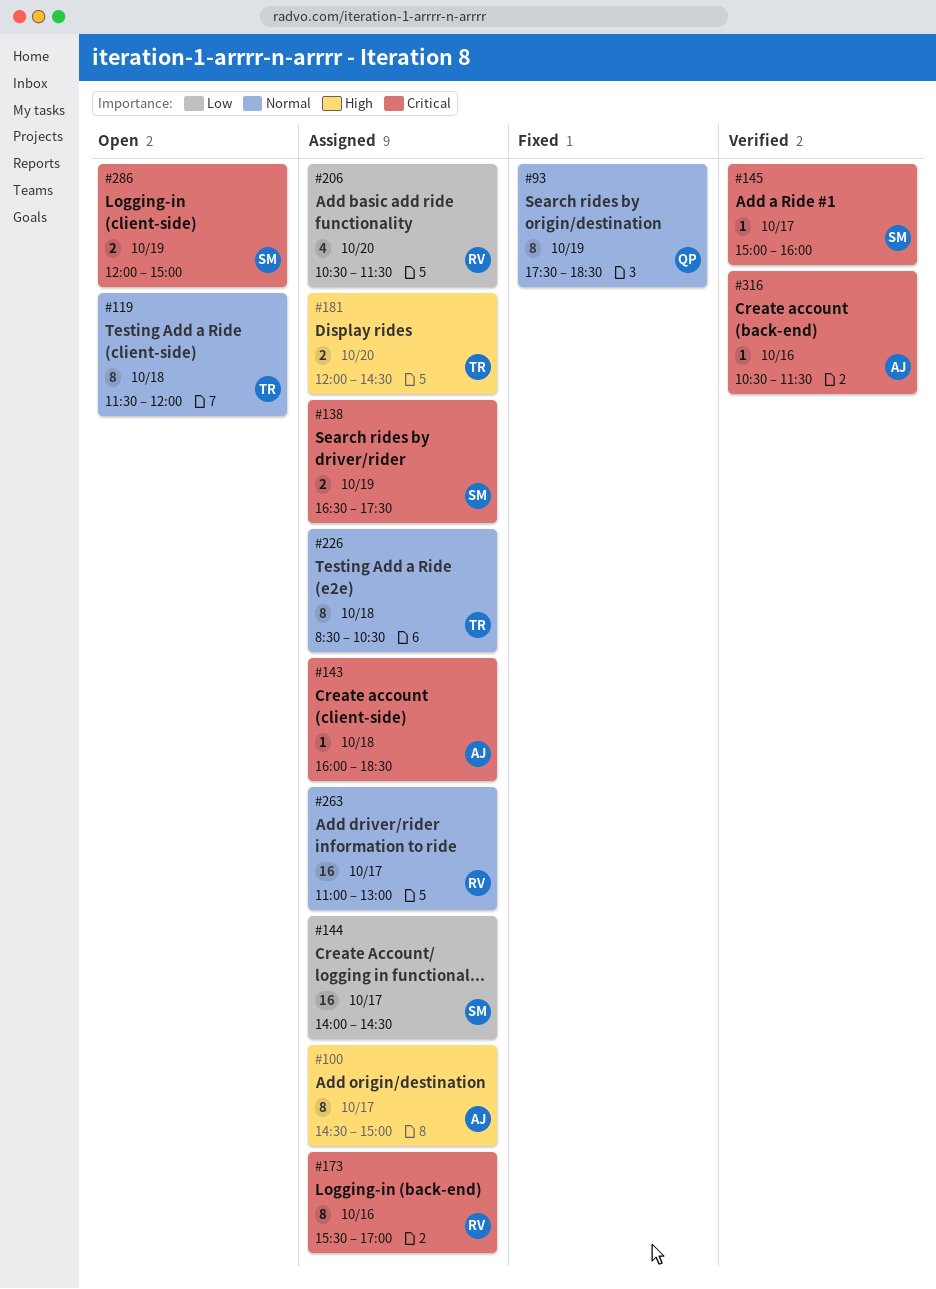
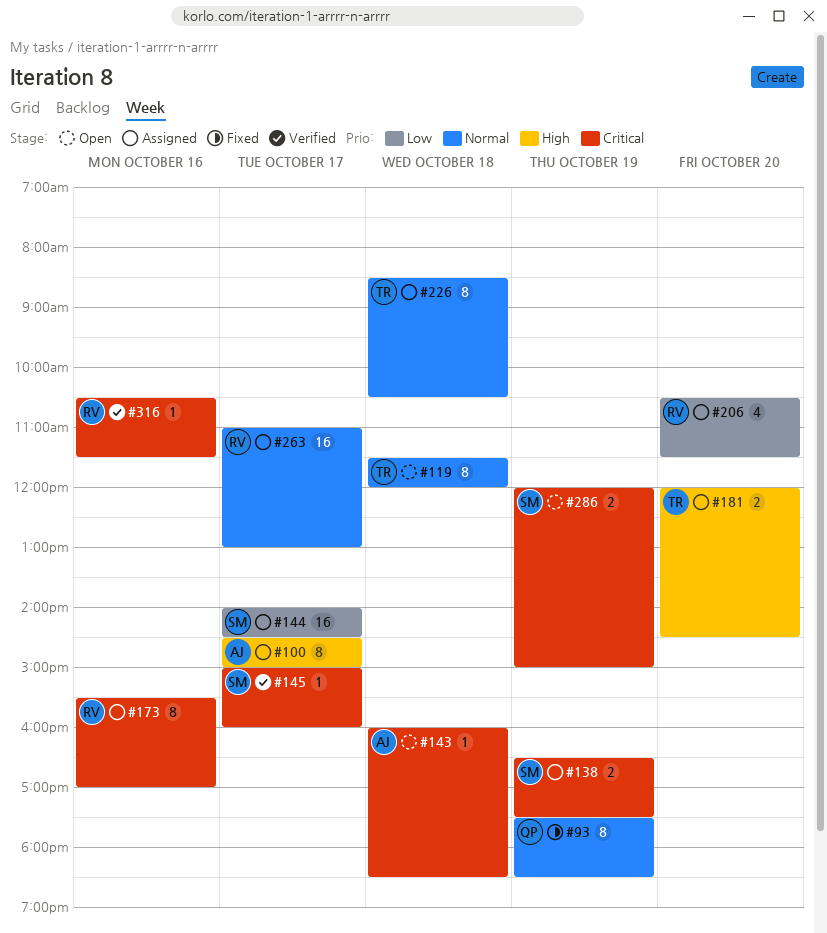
#143, status: Assigned -> Open
#316, owner: AJ -> RV

